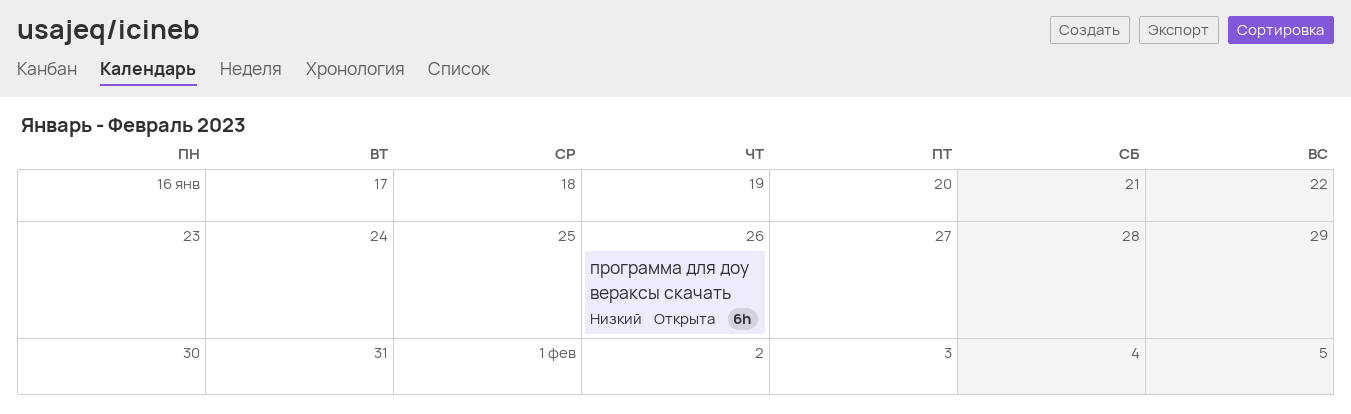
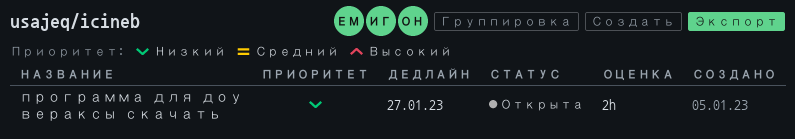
программа для доу вераксы скачать, estimate: 6h -> 2h
программа для доу вераксы скачать, due: Jan 26 -> Jan 27

